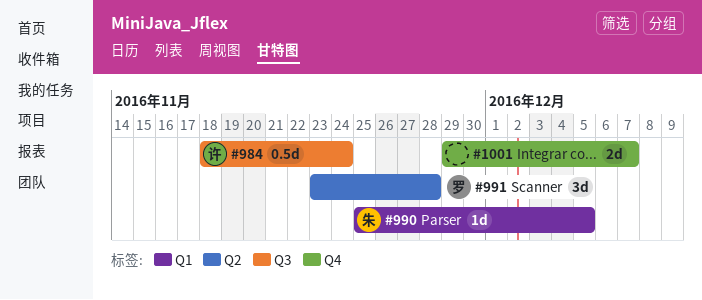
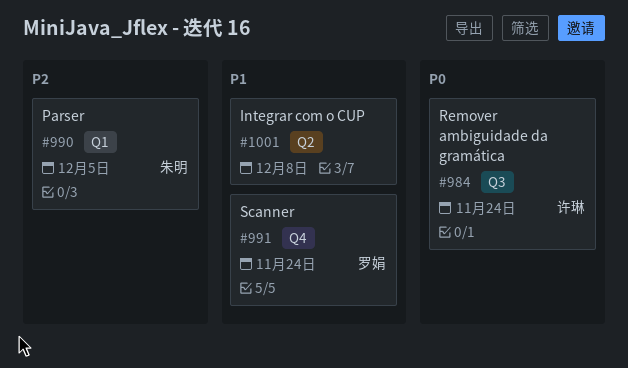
#991, label: Q2 -> Q4
#991, due: Nov 28 -> Nov 24
#1001, label: Q4 -> Q2
#1001, due: Dec 7 -> Dec 8

